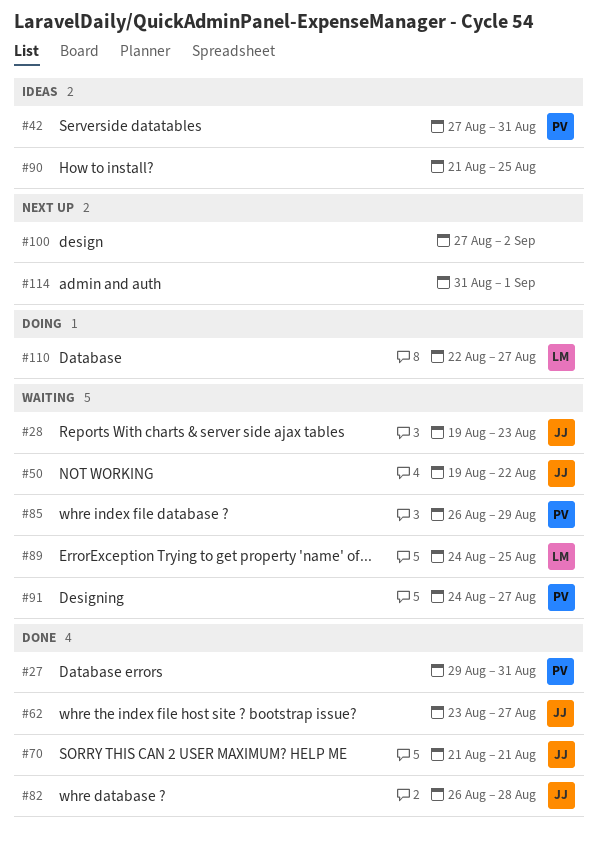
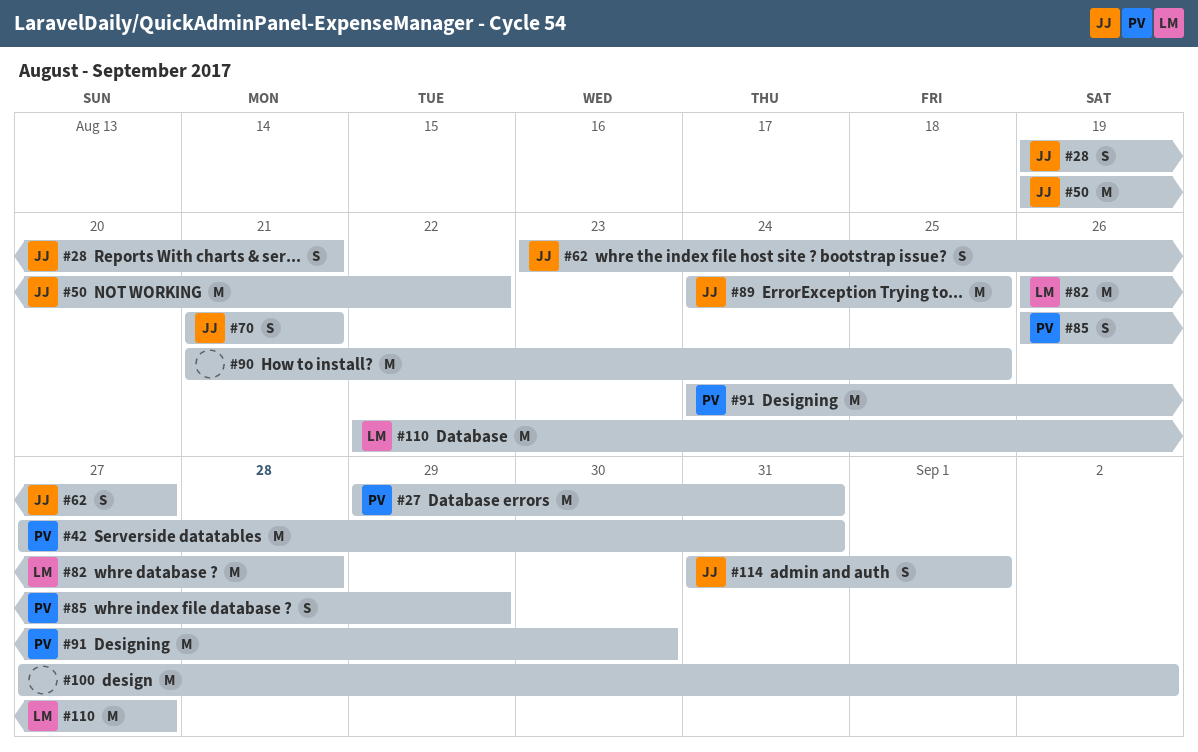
#28, due: Aug 23 -> Aug 21
#82, owner: JJ -> LM
#89, owner: LM -> JJ
#91, due: Aug 27 -> Aug 30
#114, owner: none -> JJ

